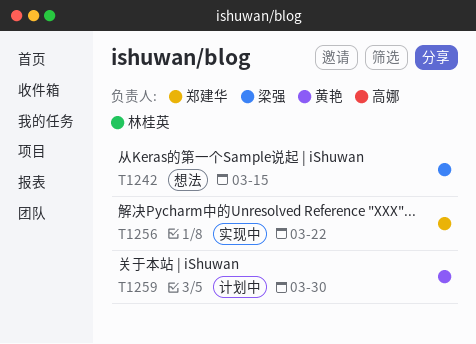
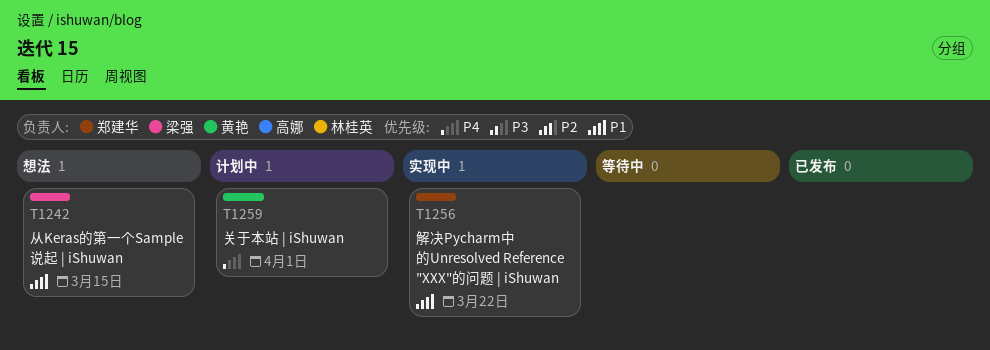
T1259, due: Mar 30 -> Apr 1

